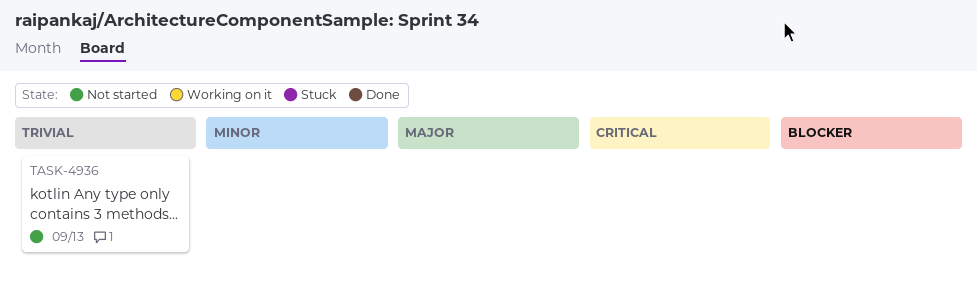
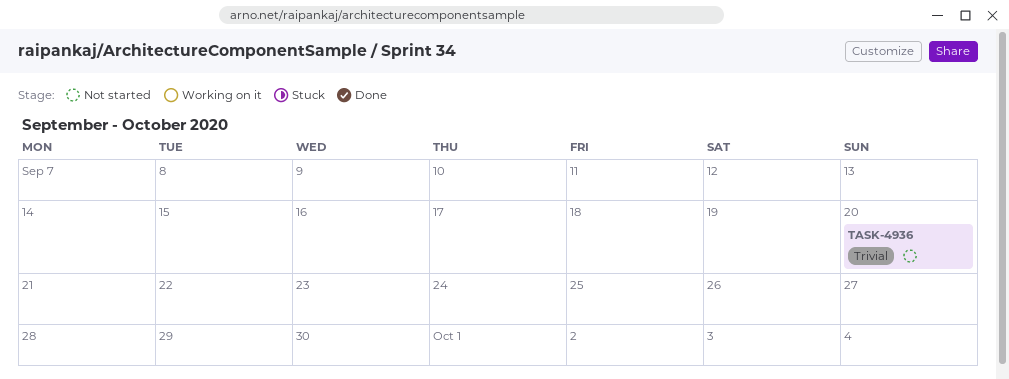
TASK-4936, due: Sep 13 -> Sep 20

